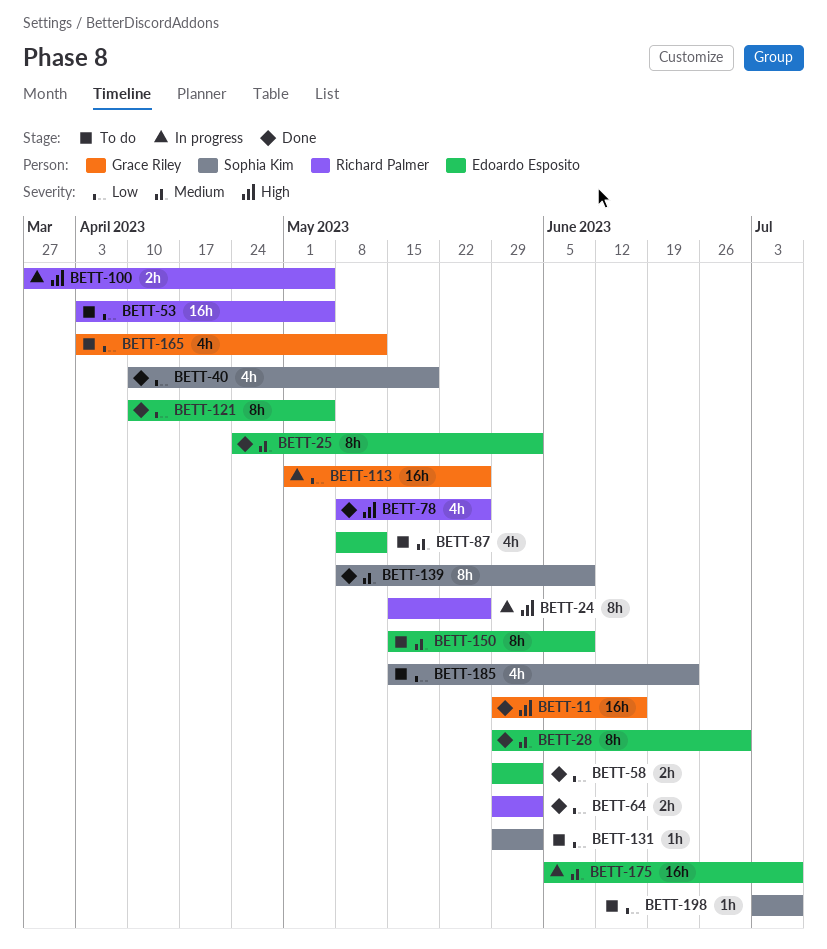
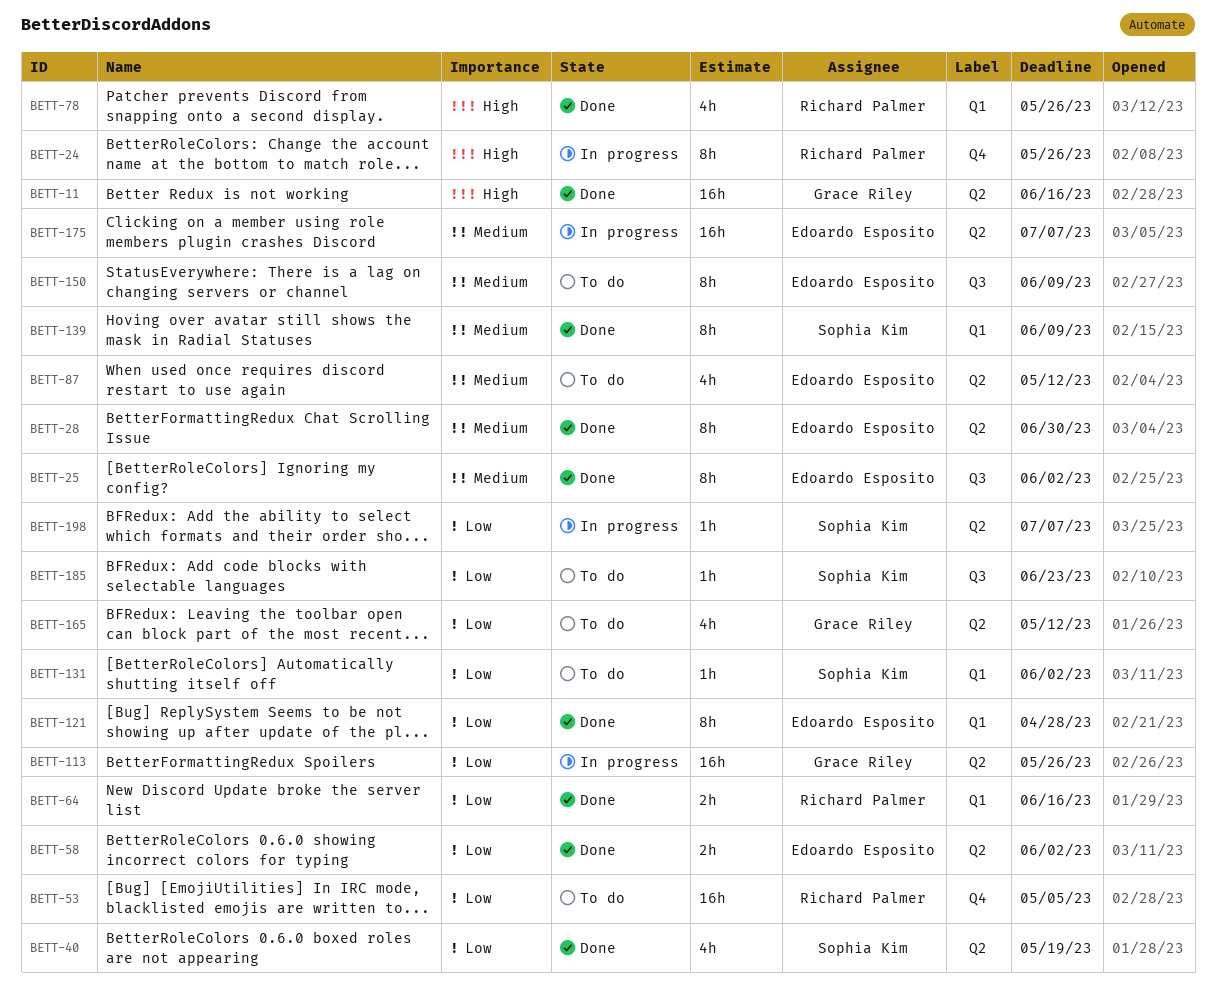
BETT-64, due: Jun 2 -> Jun 16
BETT-100: present -> none
BETT-121, due: May 5 -> Apr 28
BETT-185, estimate: 4h -> 1h
BETT-198, status: To do -> In progress

